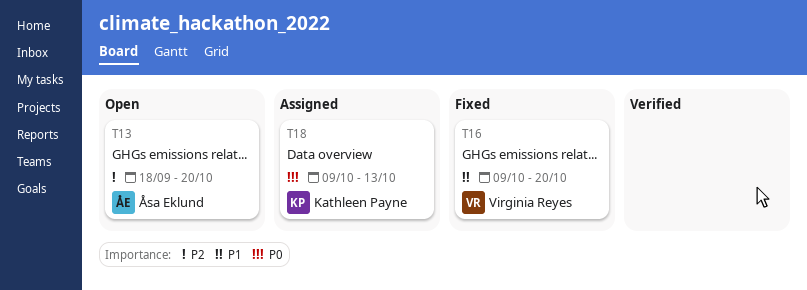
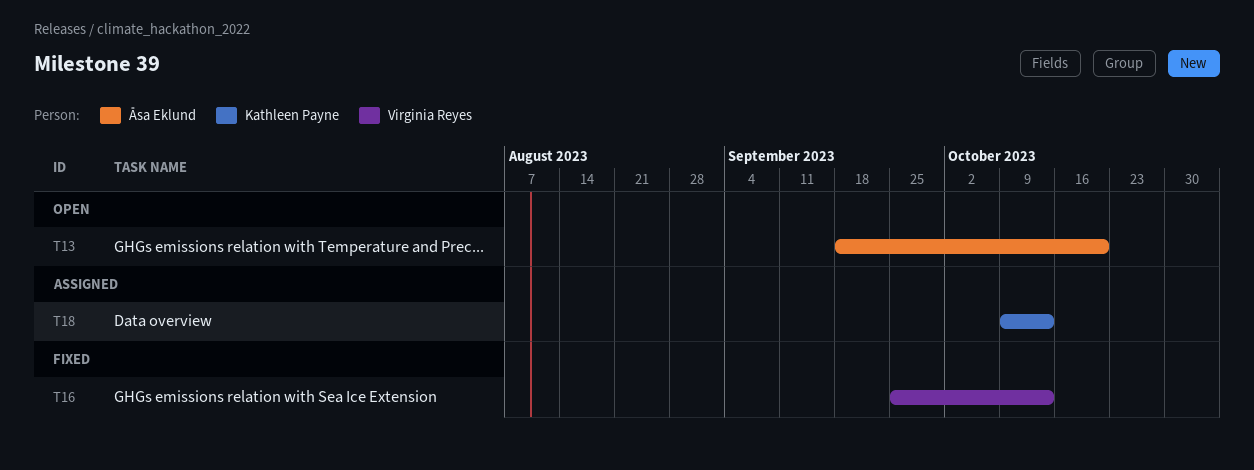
T16, start: Oct 9 -> Sep 25
T16, due: Oct 20 -> Oct 13

